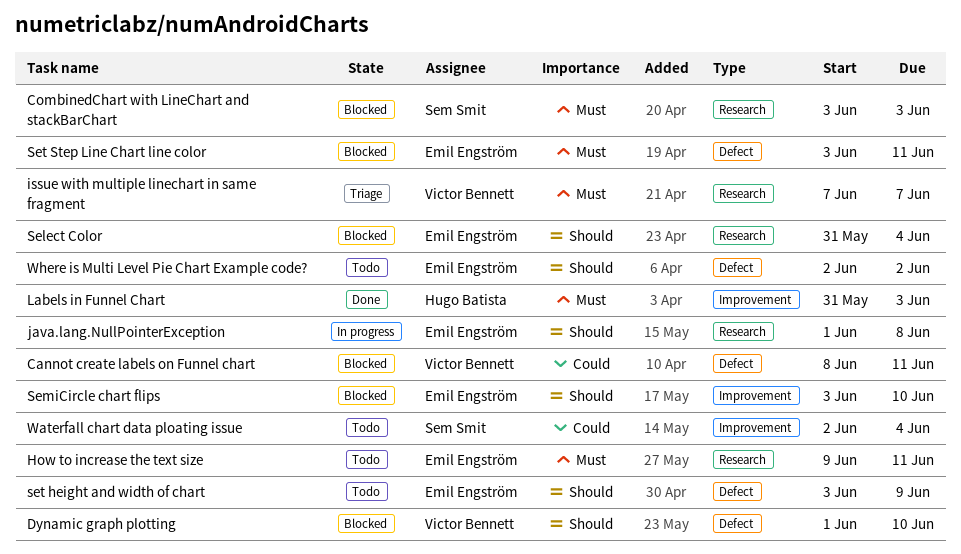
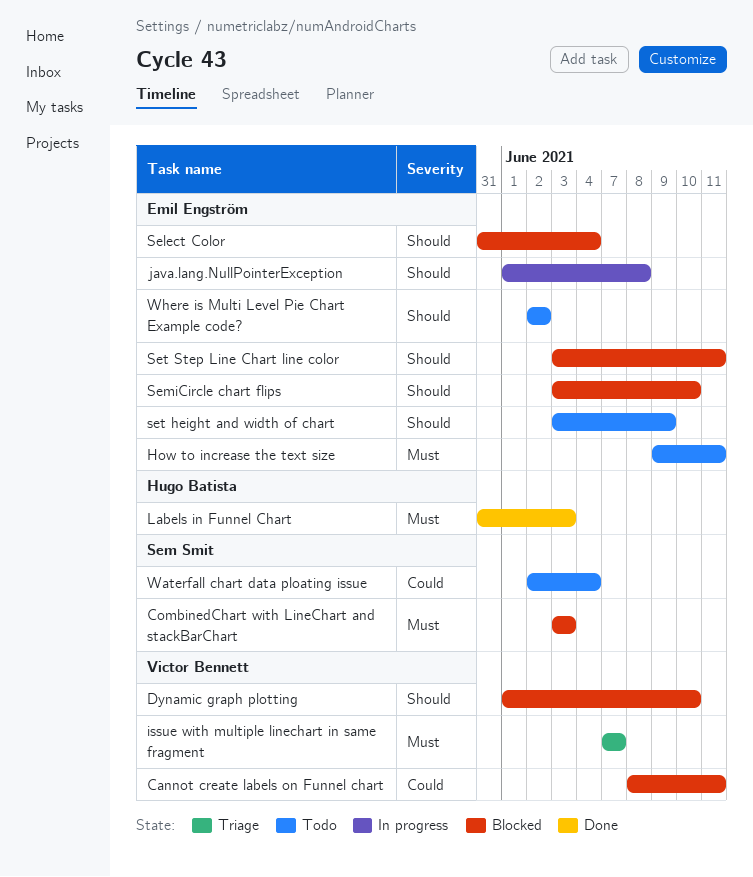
Set Step Line Chart line color, priority: Must -> Should

